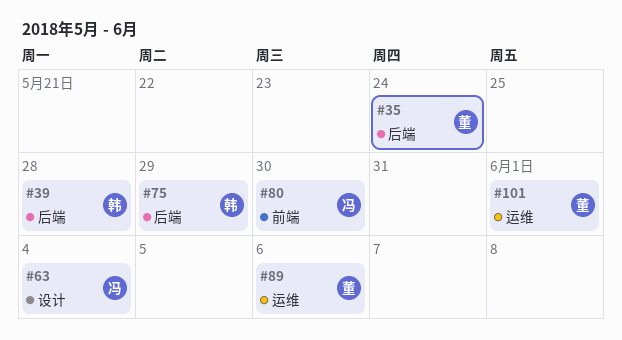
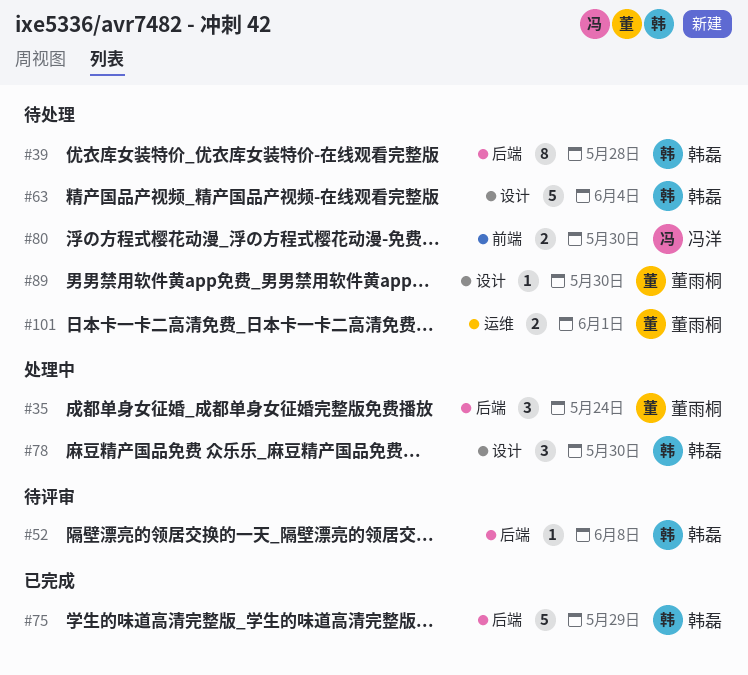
#52: none -> present
#63, owner: 冯洋 -> 韩磊
#78: none -> present
#89, label: 运维 -> 设计
#89, due: Jun 6 -> May 30

